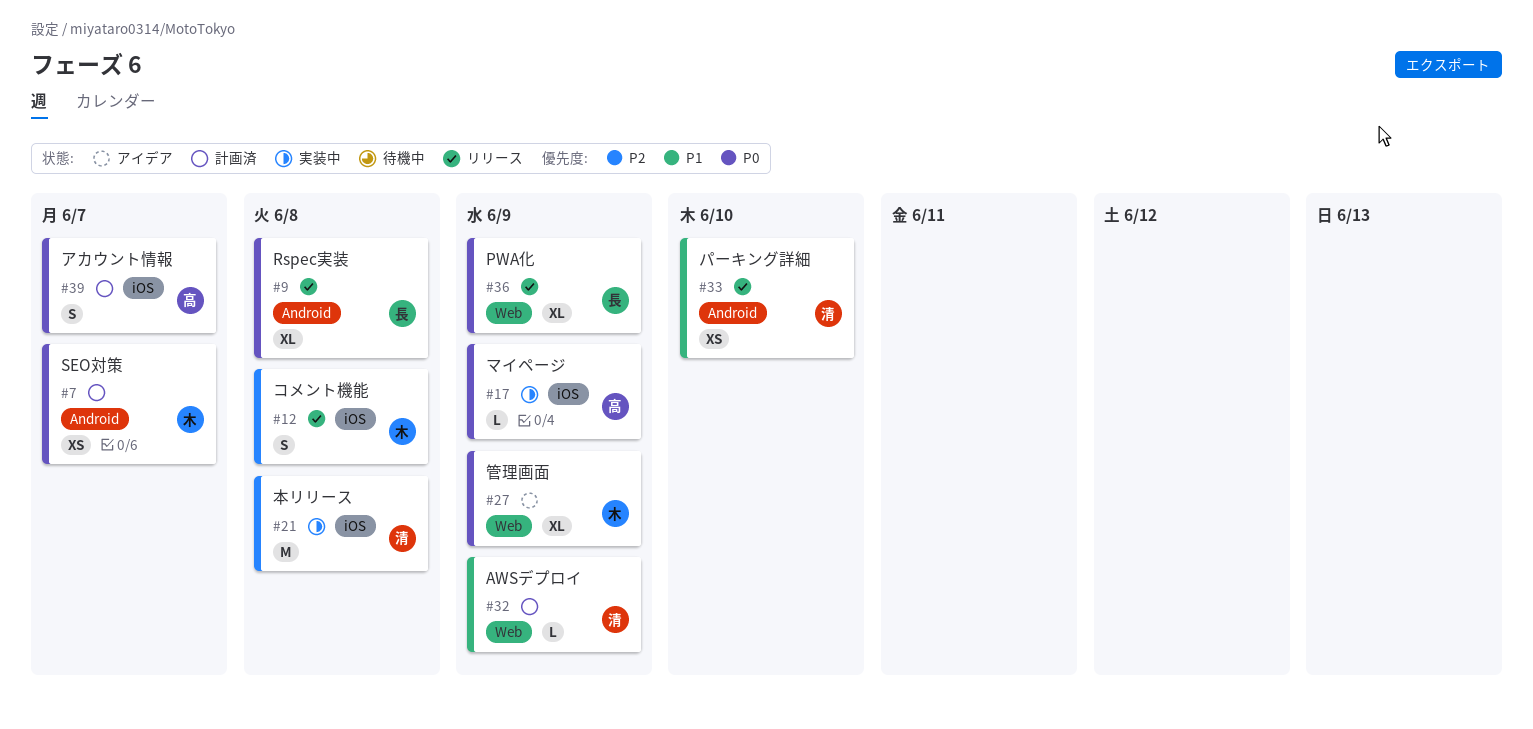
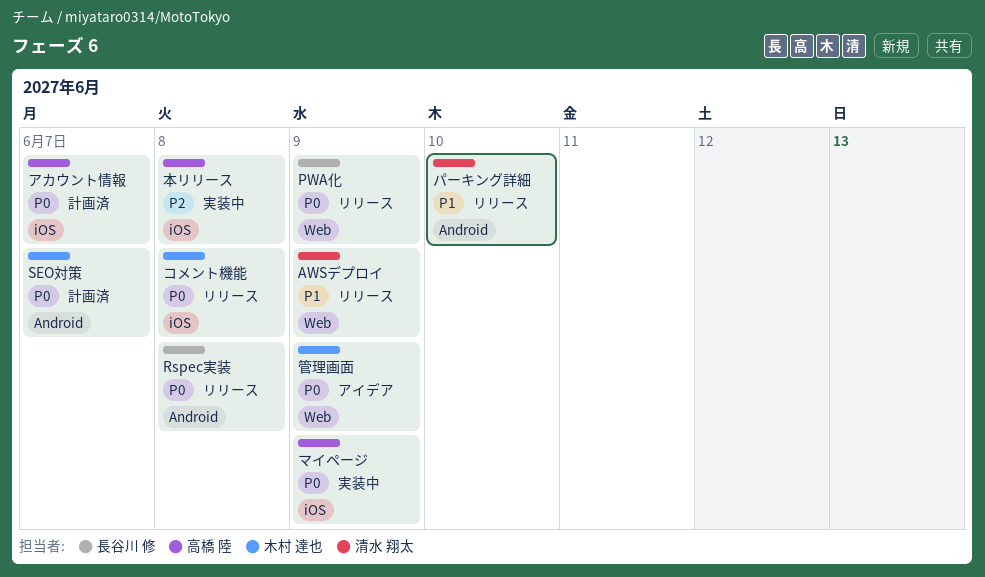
AWSデプロイ, status: 計画済 -> リリース
コメント機能, priority: P2 -> P0
本リリース, owner: 清水 翔太 -> 高橋 陸

